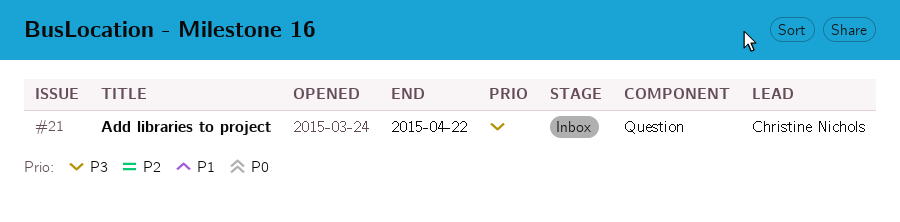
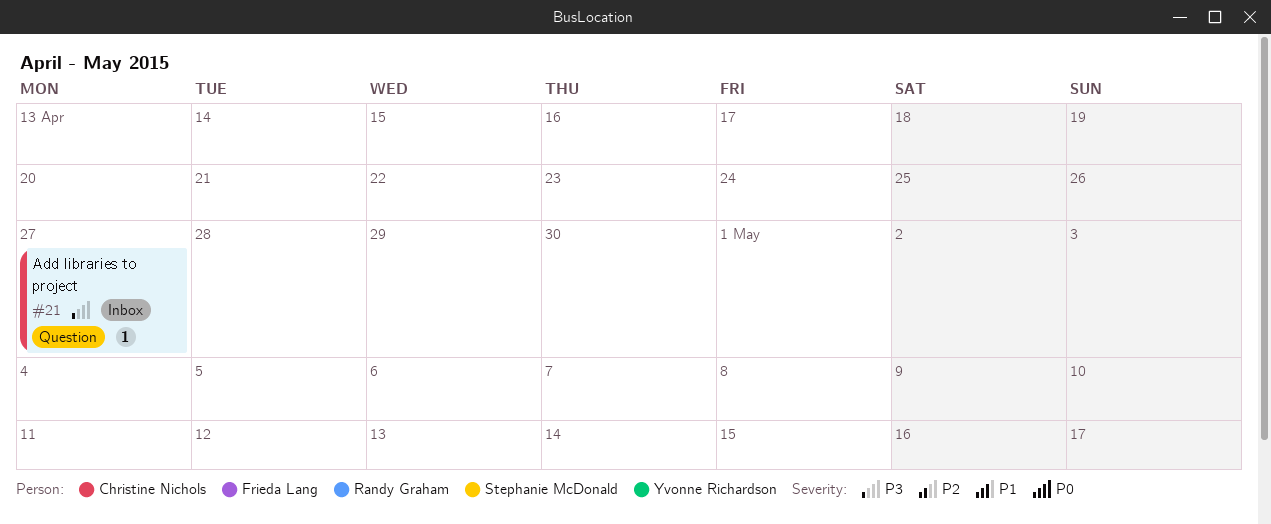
#21, due: Apr 22 -> Apr 27

